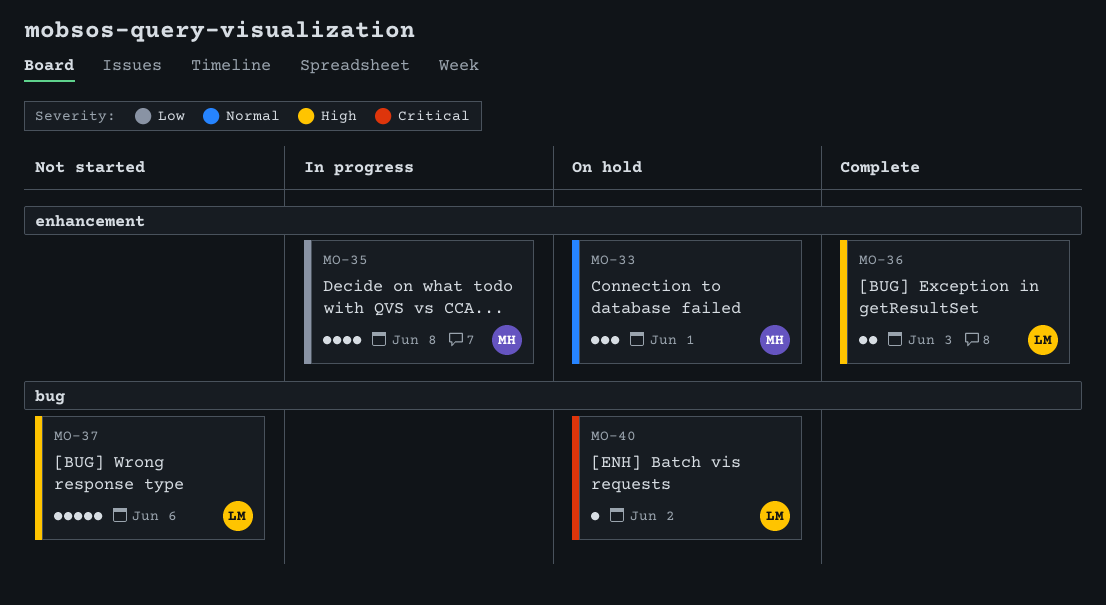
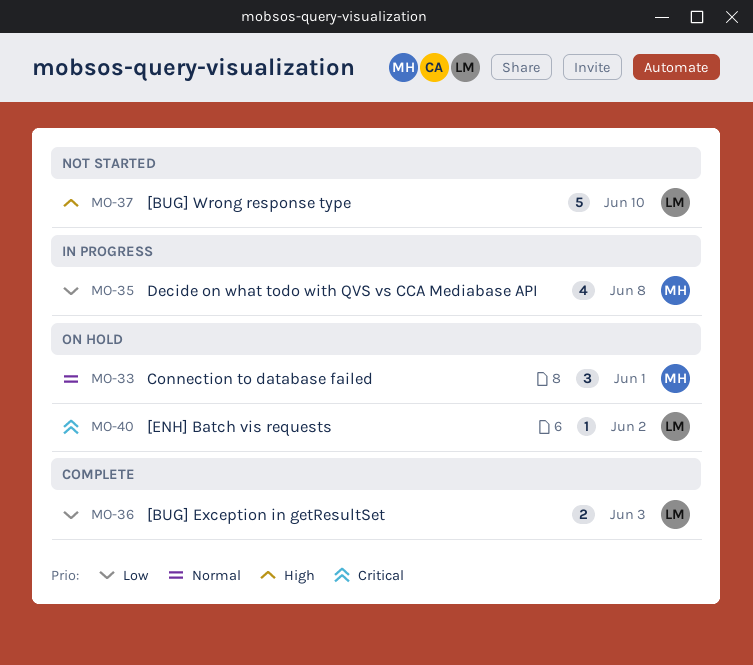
MO-36, priority: High -> Low
MO-37, due: Jun 6 -> Jun 10

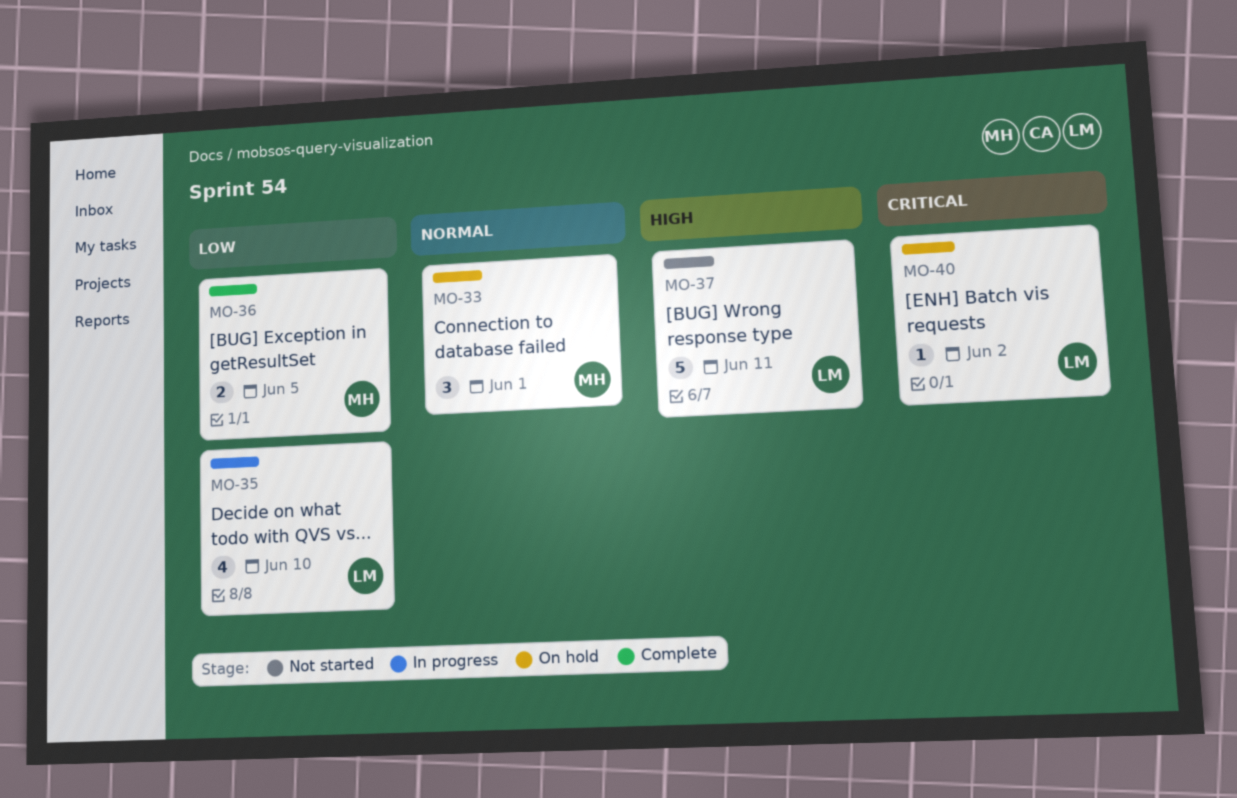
MO-35, owner: MH -> LM
MO-35, due: Jun 8 -> Jun 10
MO-36, owner: LM -> MH
MO-36, due: Jun 3 -> Jun 5
MO-37, due: Jun 10 -> Jun 11

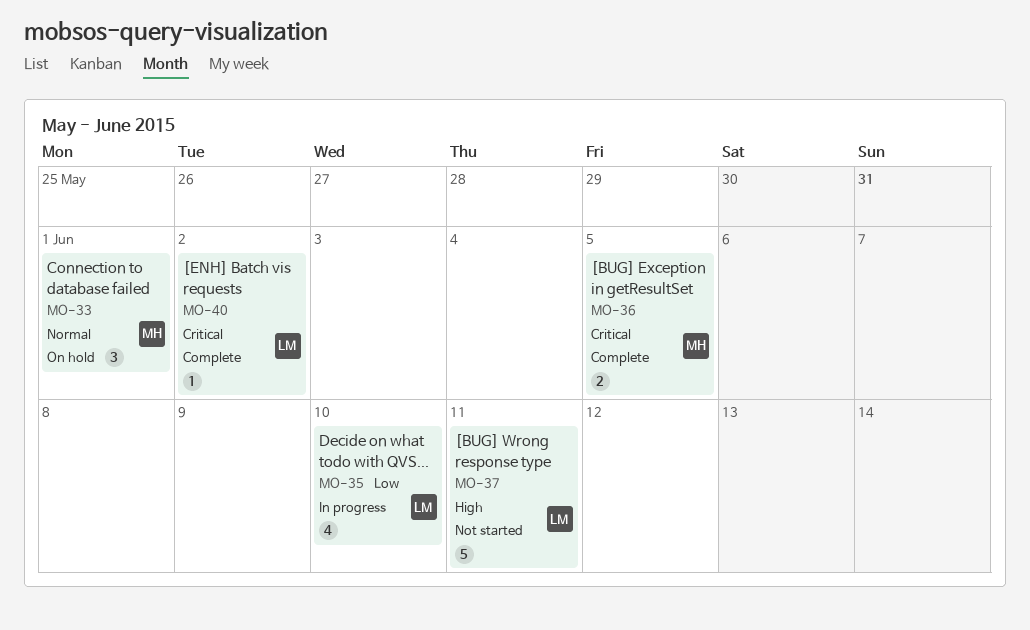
MO-36, priority: Low -> Critical
MO-40, status: On hold -> Complete

